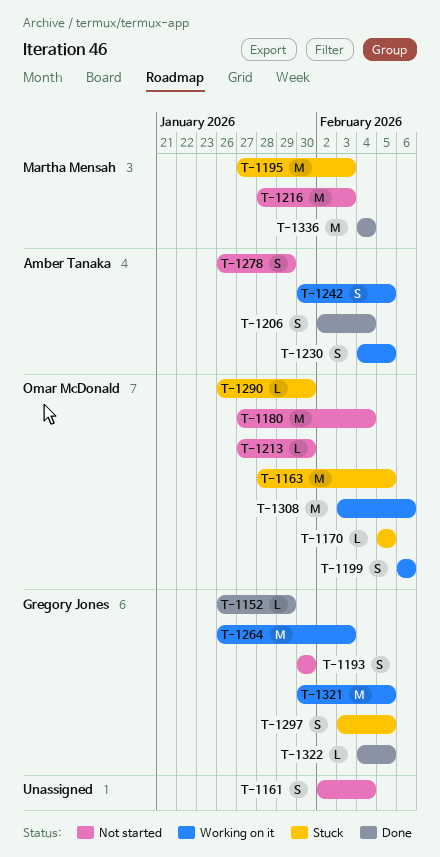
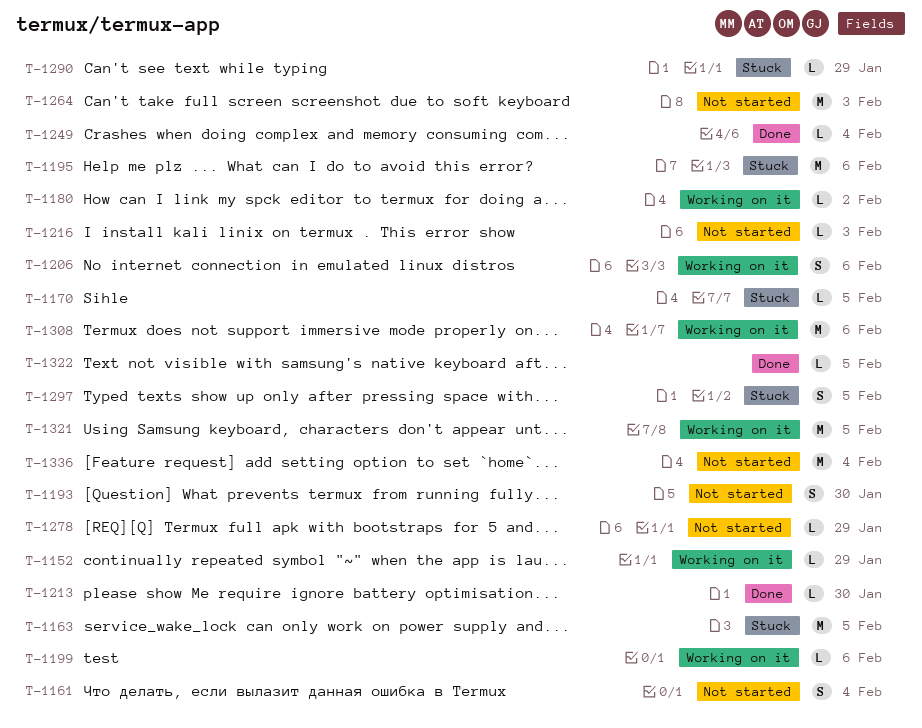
T-1152, status: Done -> Working on it
T-1180, status: Not started -> Working on it
T-1180, estimate: M -> L
T-1180, due: Feb 4 -> Feb 2
T-1195, due: Feb 3 -> Feb 6
T-1199, estimate: S -> L
T-1206, status: Done -> Working on it
T-1206, due: Feb 4 -> Feb 6
T-1213, status: Not started -> Done
T-1216, estimate: M -> L
T-1230: present -> none
T-1242: present -> none
T-1249: none -> present
T-1264, status: Working on it -> Not started
T-1278, estimate: S -> L
T-1290, due: Jan 30 -> Jan 29
T-1336, status: Done -> Not started

